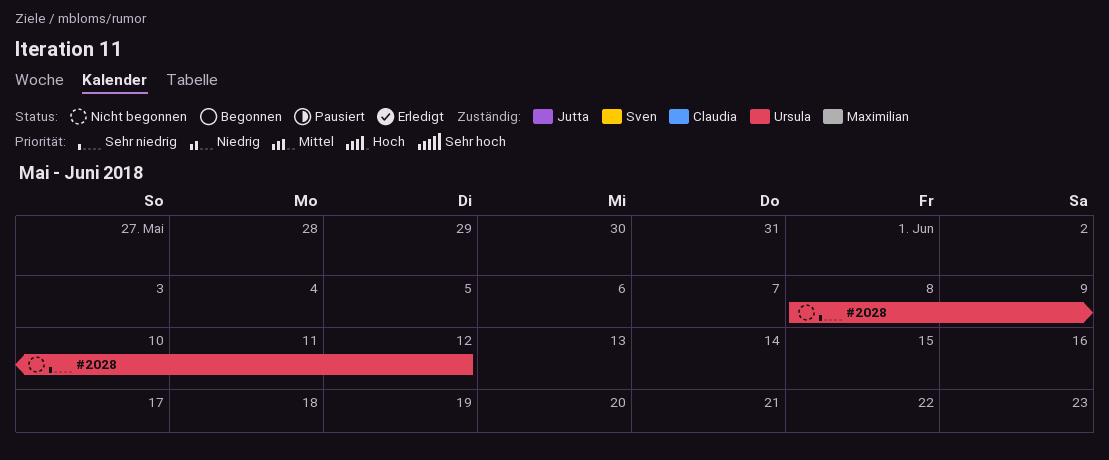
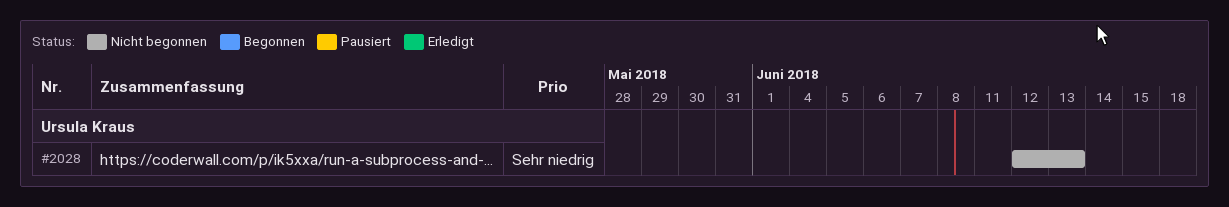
#2028, start: Jun 8 -> Jun 12
#2028, due: Jun 12 -> Jun 13

